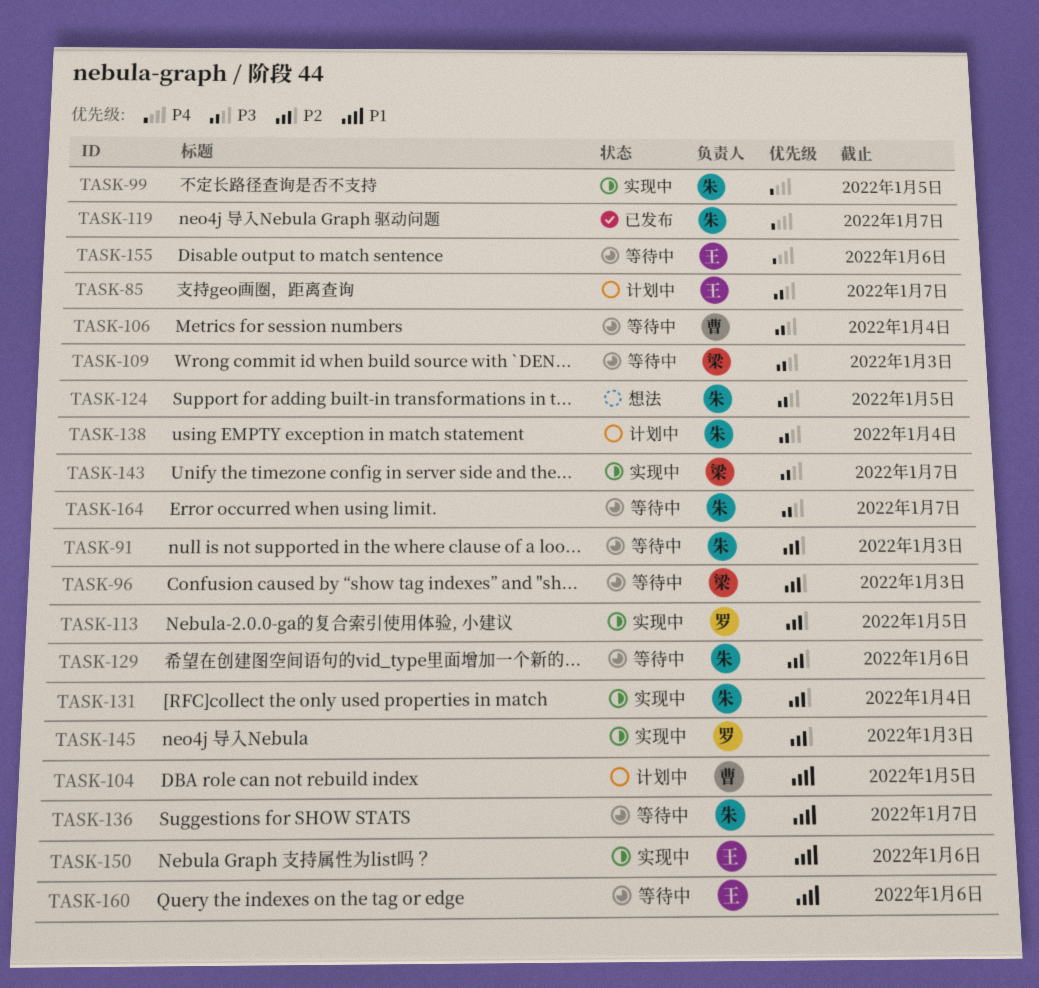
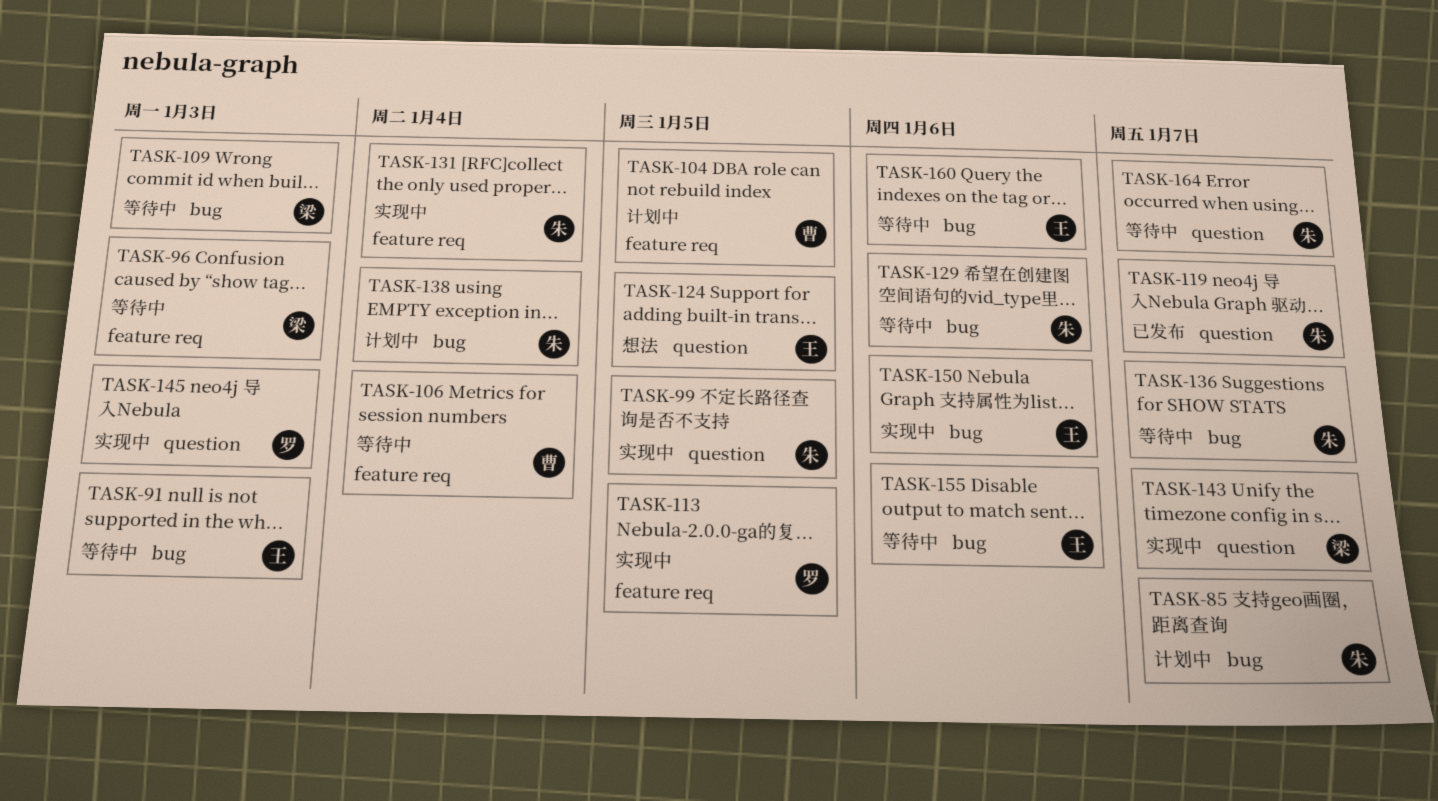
TASK-85, owner: 王 -> 朱
TASK-91, owner: 朱 -> 王
TASK-124, owner: 朱 -> 王

